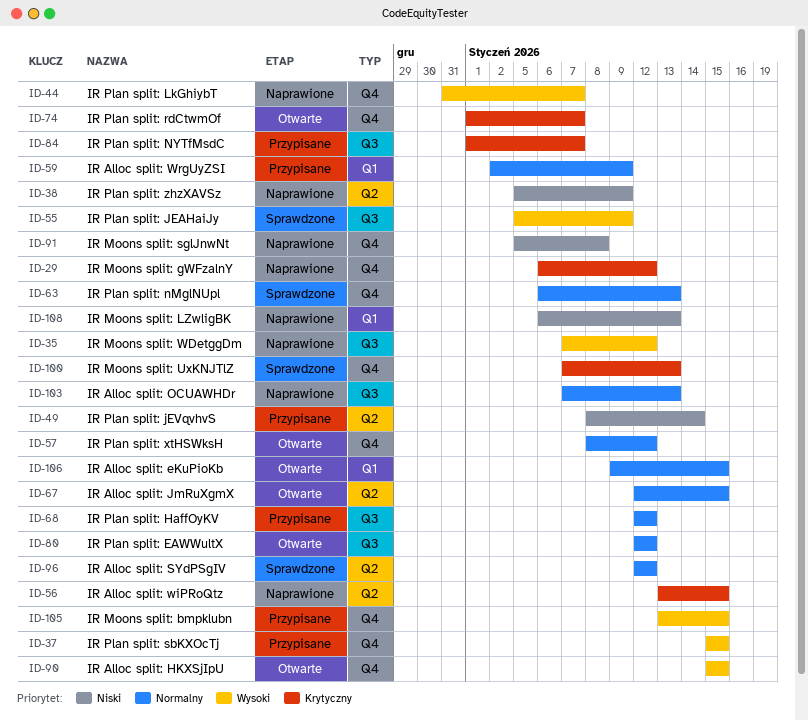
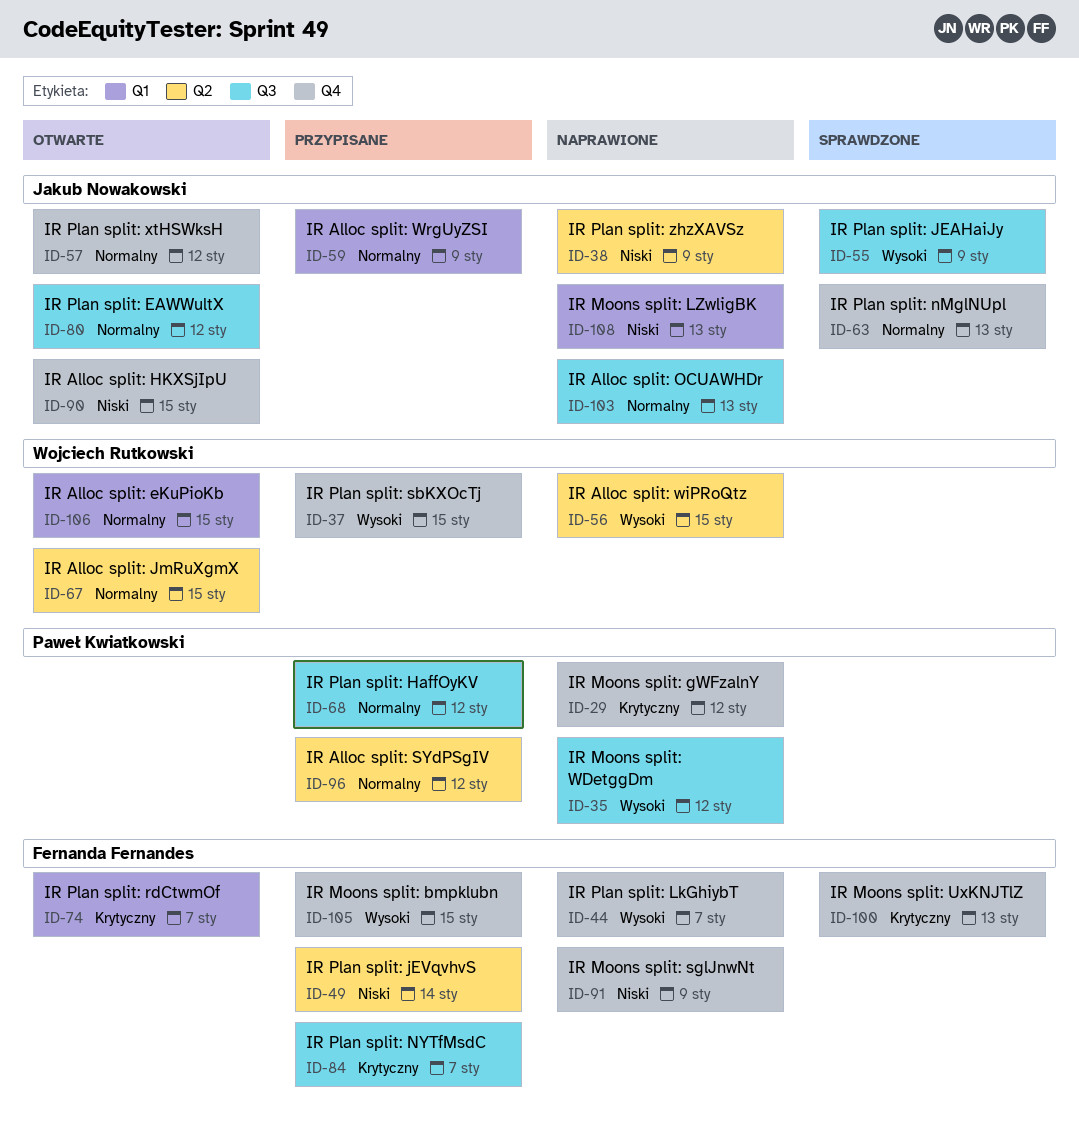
ID-56, priority: Krytyczny -> Wysoki
ID-74, label: Q4 -> Q1
ID-90, priority: Wysoki -> Niski
ID-91, due: Jan 8 -> Jan 9
ID-96, status: Sprawdzone -> Przypisane

